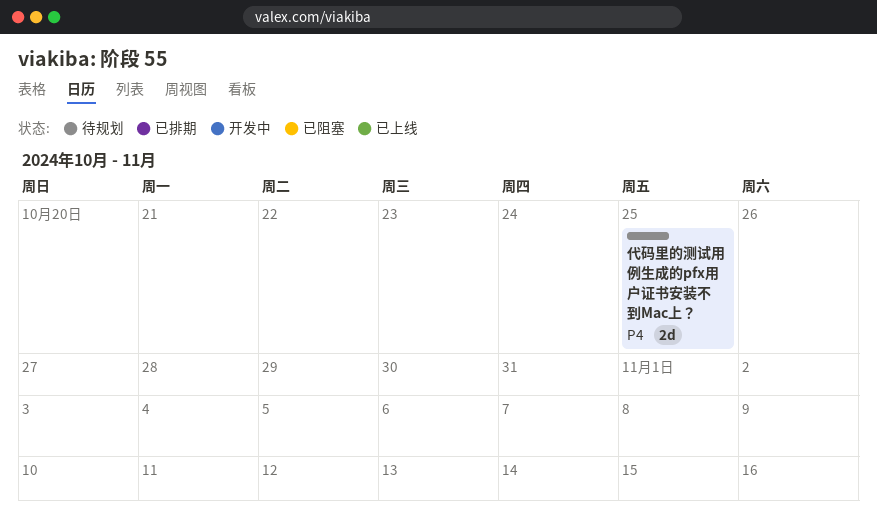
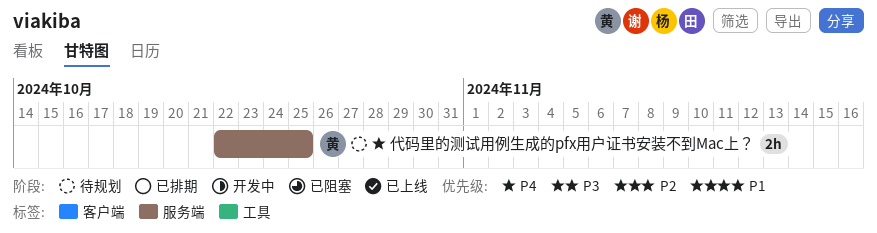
代码里的测试用例生成的pfx用户证书安装不到Mac上？, estimate: 2d -> 2h

